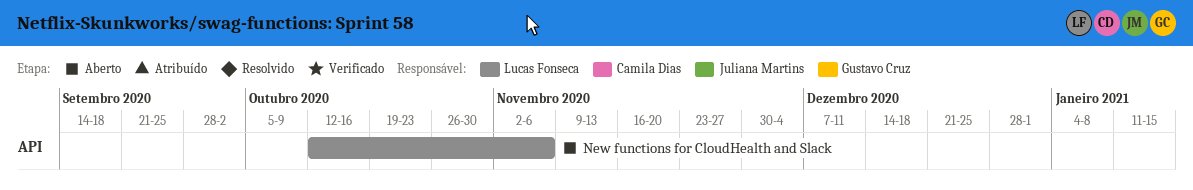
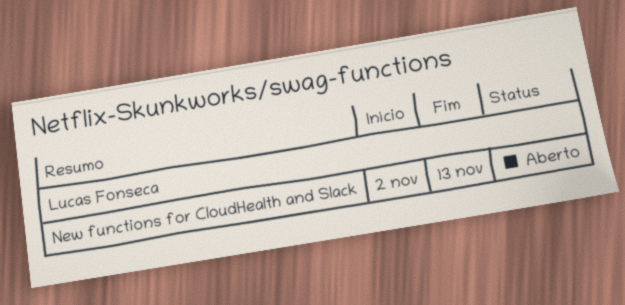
New functions for CloudHealth and Slack, start: Oct 12 -> Nov 2
New functions for CloudHealth and Slack, due: Nov 6 -> Nov 13

